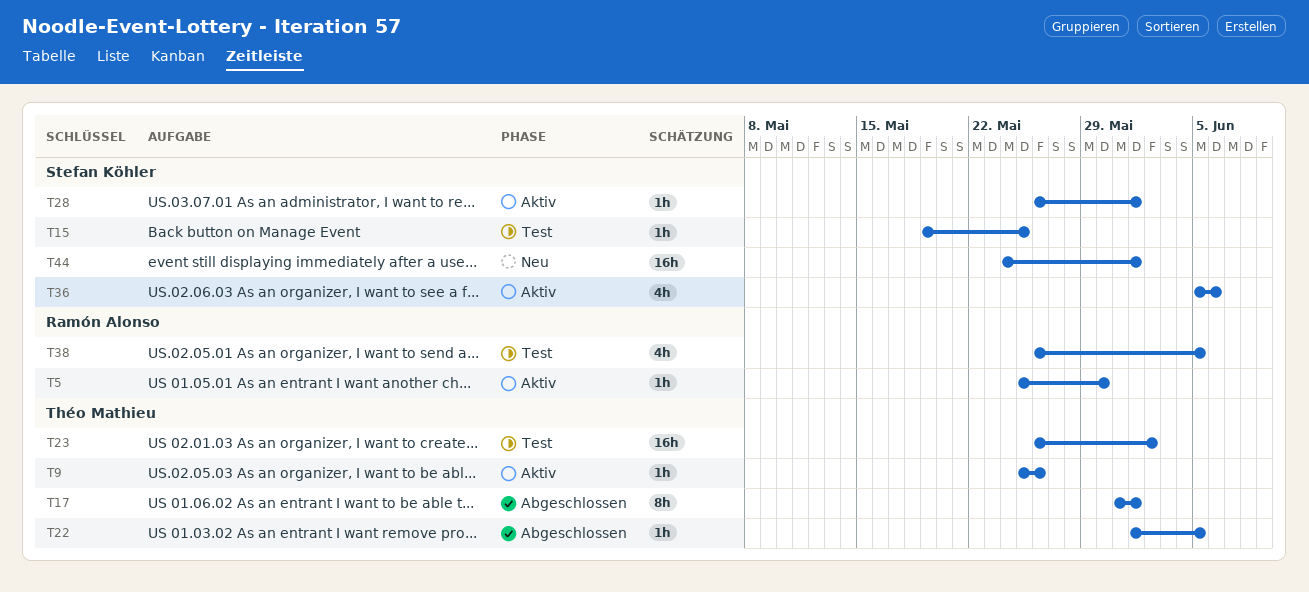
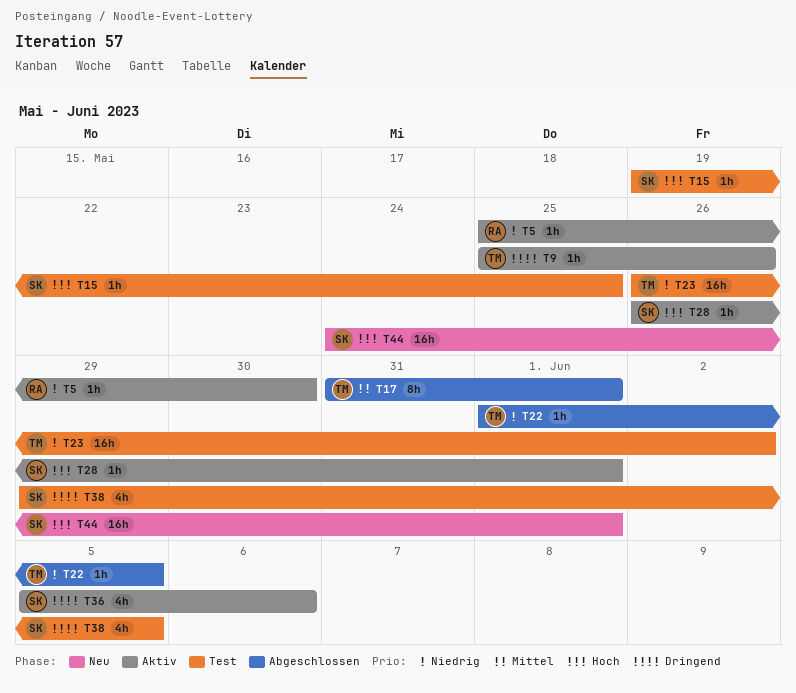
T38, owner: Ramón Alonso -> Stefan Köhler
T38, start: May 26 -> May 29

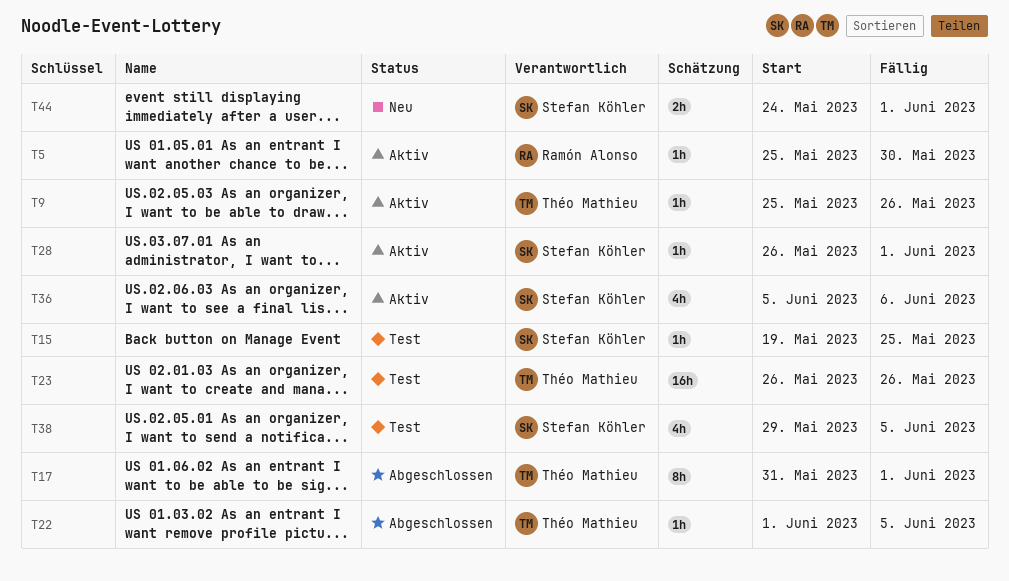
T23, due: Jun 2 -> May 26
T44, estimate: 16h -> 2h

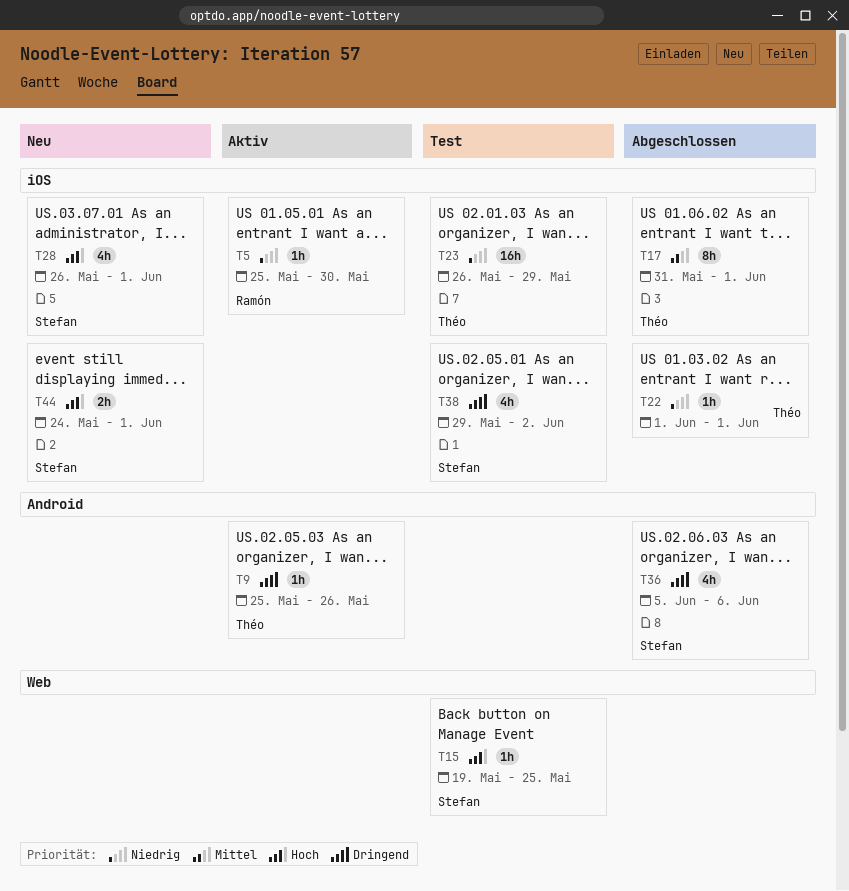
T22, due: Jun 5 -> Jun 1
T23, due: May 26 -> May 29
T28, status: Aktiv -> Neu
T28, estimate: 1h -> 4h
T36, status: Aktiv -> Abgeschlossen
T38, due: Jun 5 -> Jun 2

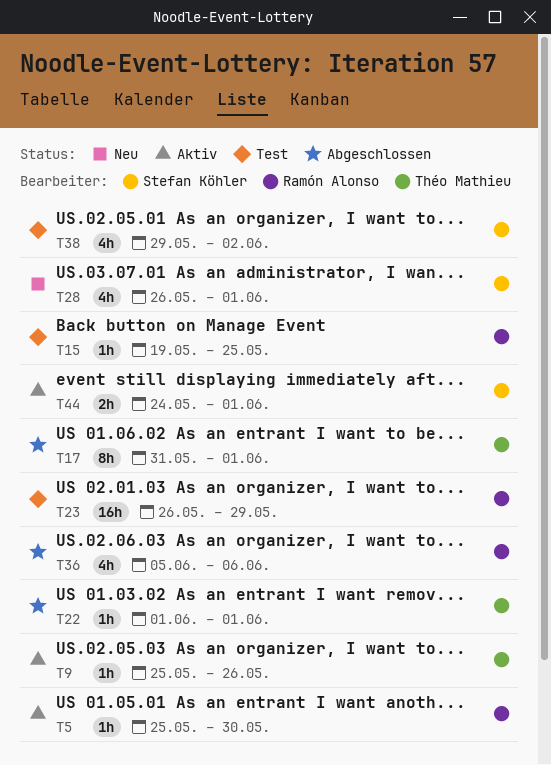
T15, owner: Stefan Köhler -> Ramón Alonso
T23, owner: Théo Mathieu -> Ramón Alonso
T36, owner: Stefan Köhler -> Ramón Alonso
T44, status: Neu -> Aktiv

